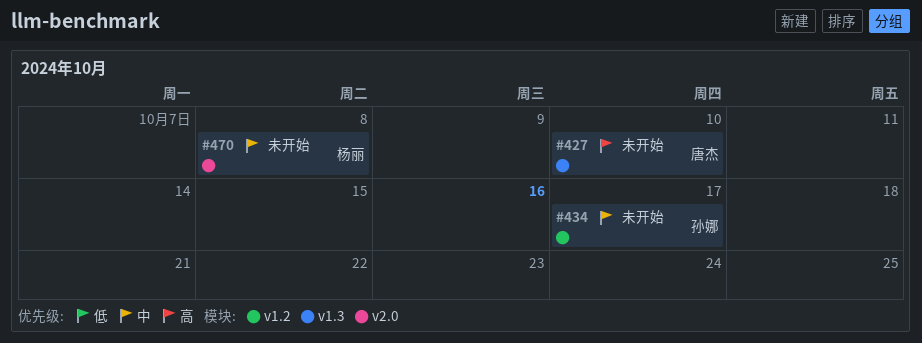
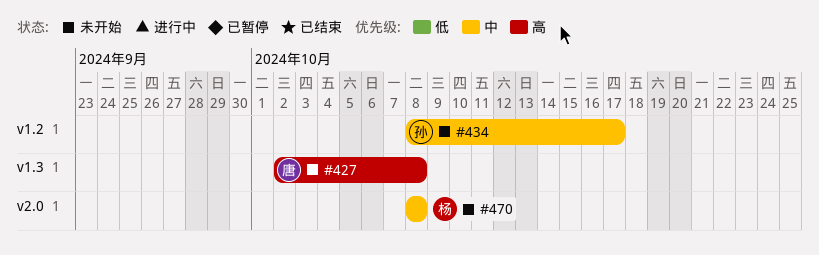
#427, due: Oct 10 -> Oct 8

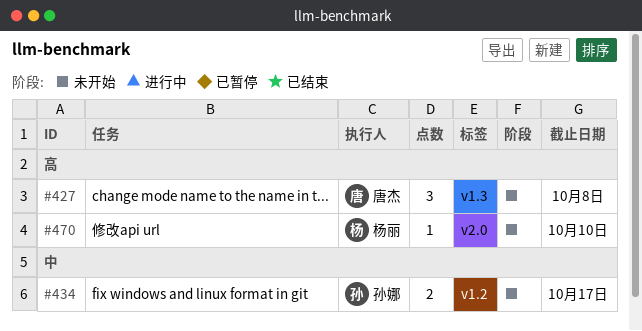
#470, priority: 中 -> 高
#470, due: Oct 8 -> Oct 10

